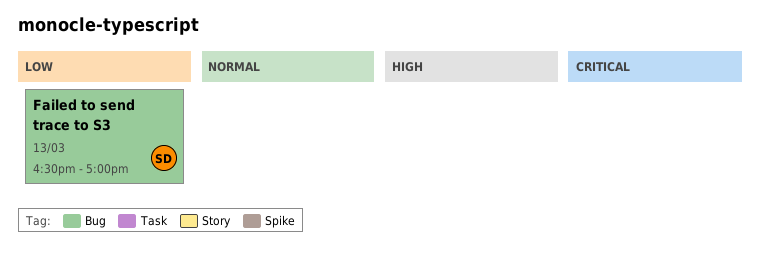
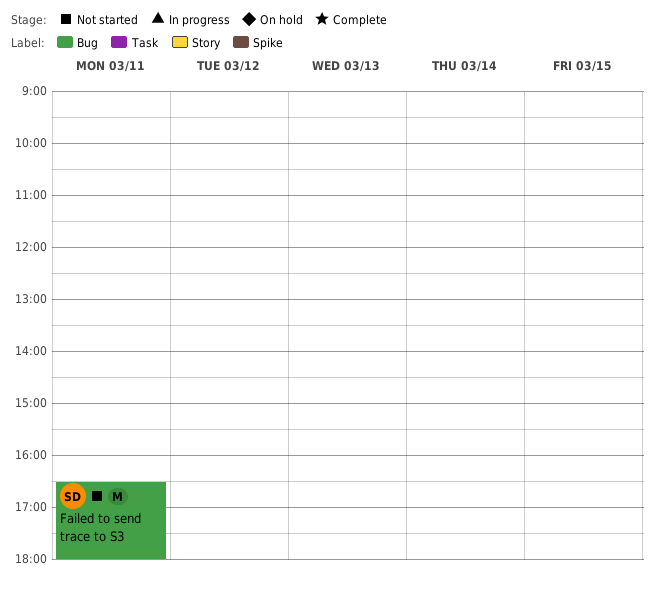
Failed to send trace to S3, day: Mar 13 -> Mar 11
Failed to send trace to S3, ends: 17:00 -> 18:00

